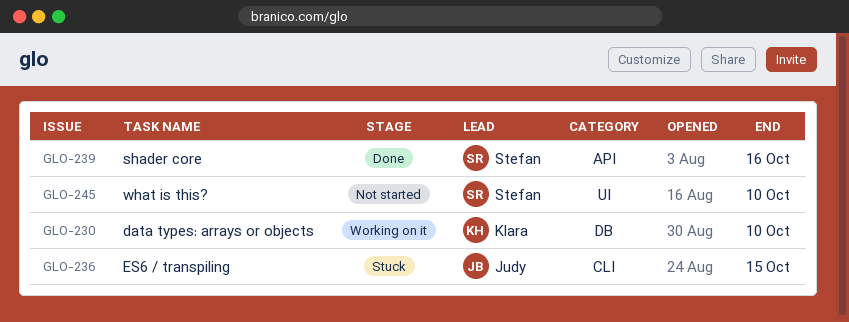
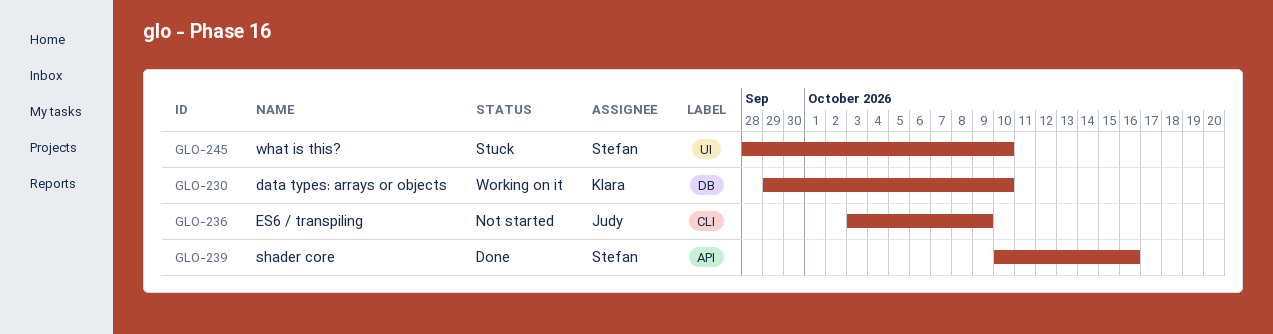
GLO-236, status: Stuck -> Not started
GLO-236, due: Oct 15 -> Oct 9
GLO-245, status: Not started -> Stuck

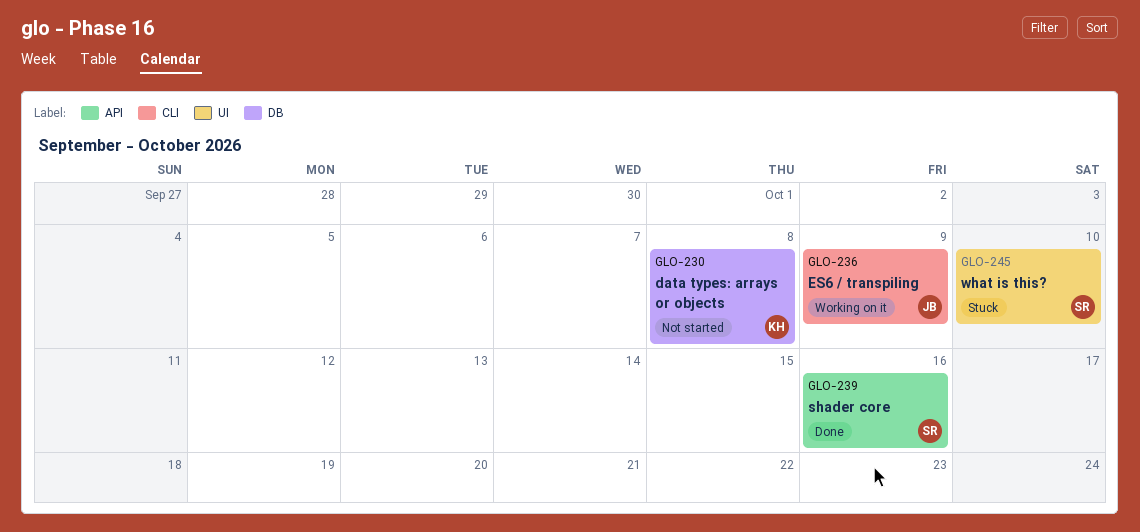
GLO-230, status: Working on it -> Not started
GLO-230, due: Oct 10 -> Oct 8
GLO-236, status: Not started -> Working on it

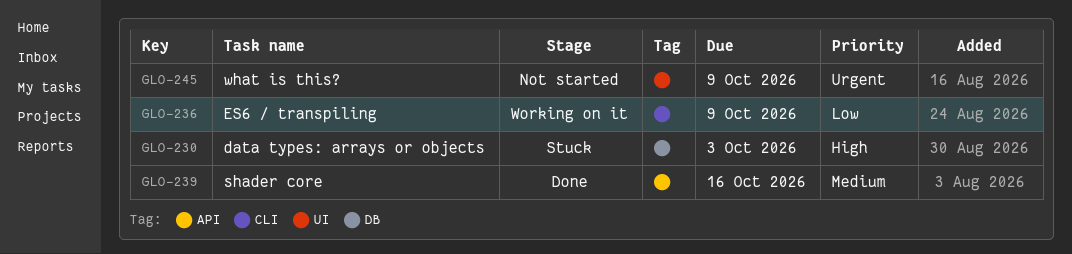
GLO-230, status: Not started -> Stuck
GLO-230, due: Oct 8 -> Oct 3
GLO-245, status: Stuck -> Not started
GLO-245, due: Oct 10 -> Oct 9

